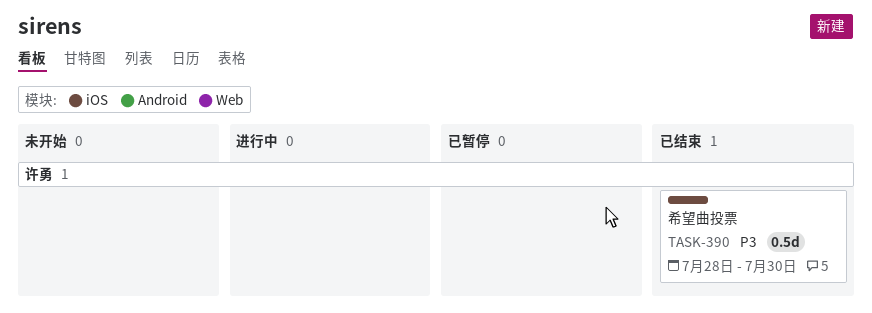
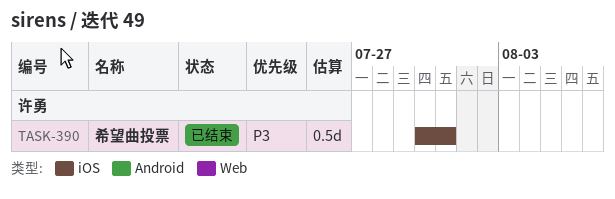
TASK-390, start: Jul 28 -> Jul 30
TASK-390, due: Jul 30 -> Jul 31

